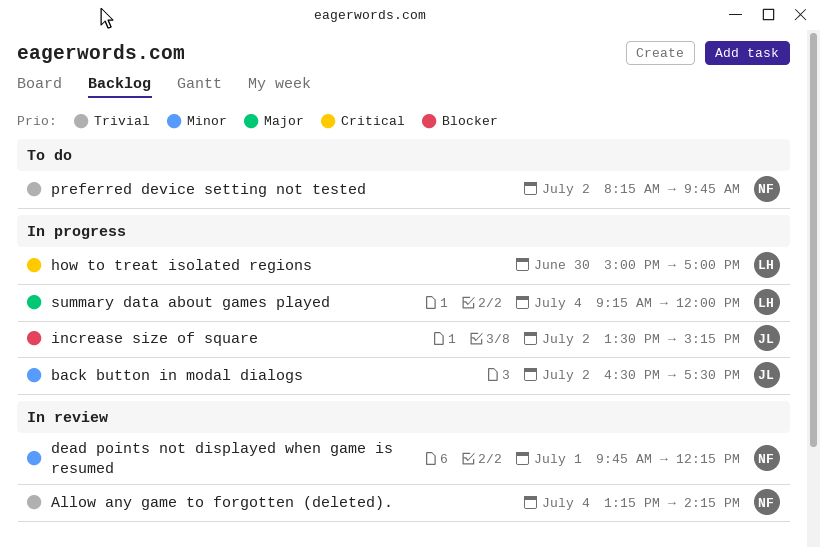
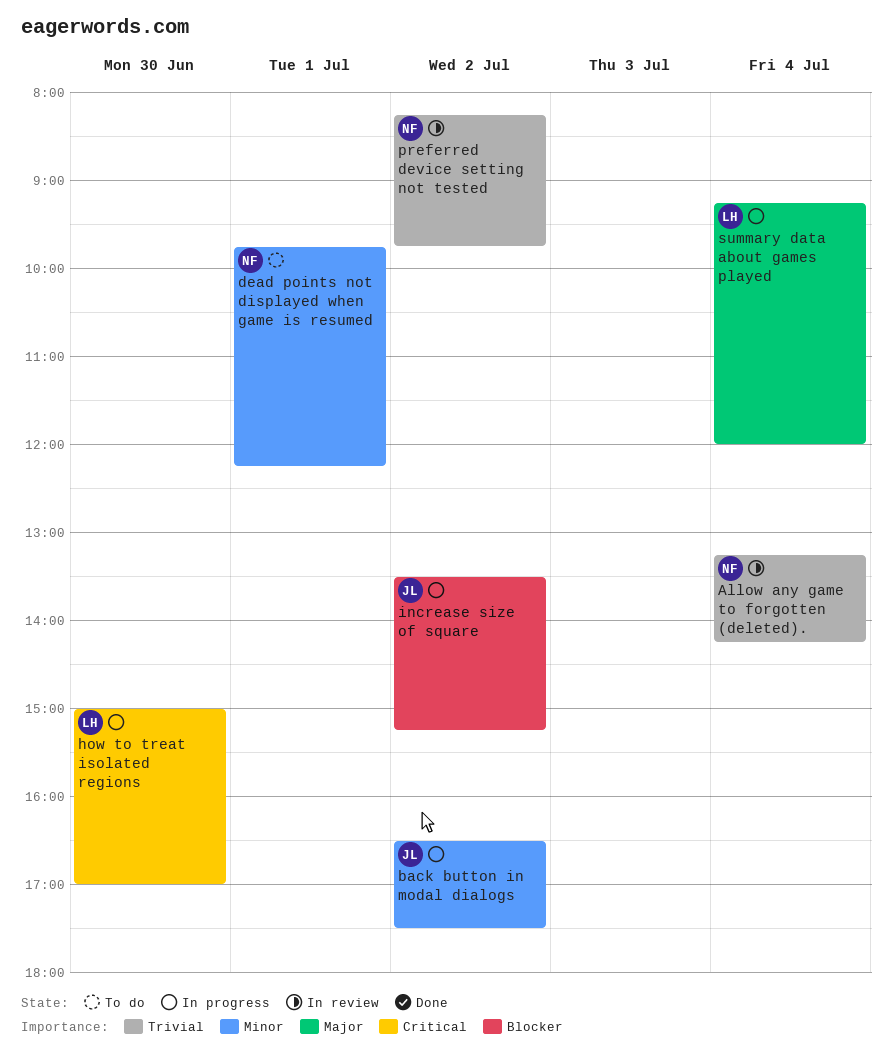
dead points not displayed when game is resumed, status: In review -> To do
preferred device setting not tested, status: To do -> In review

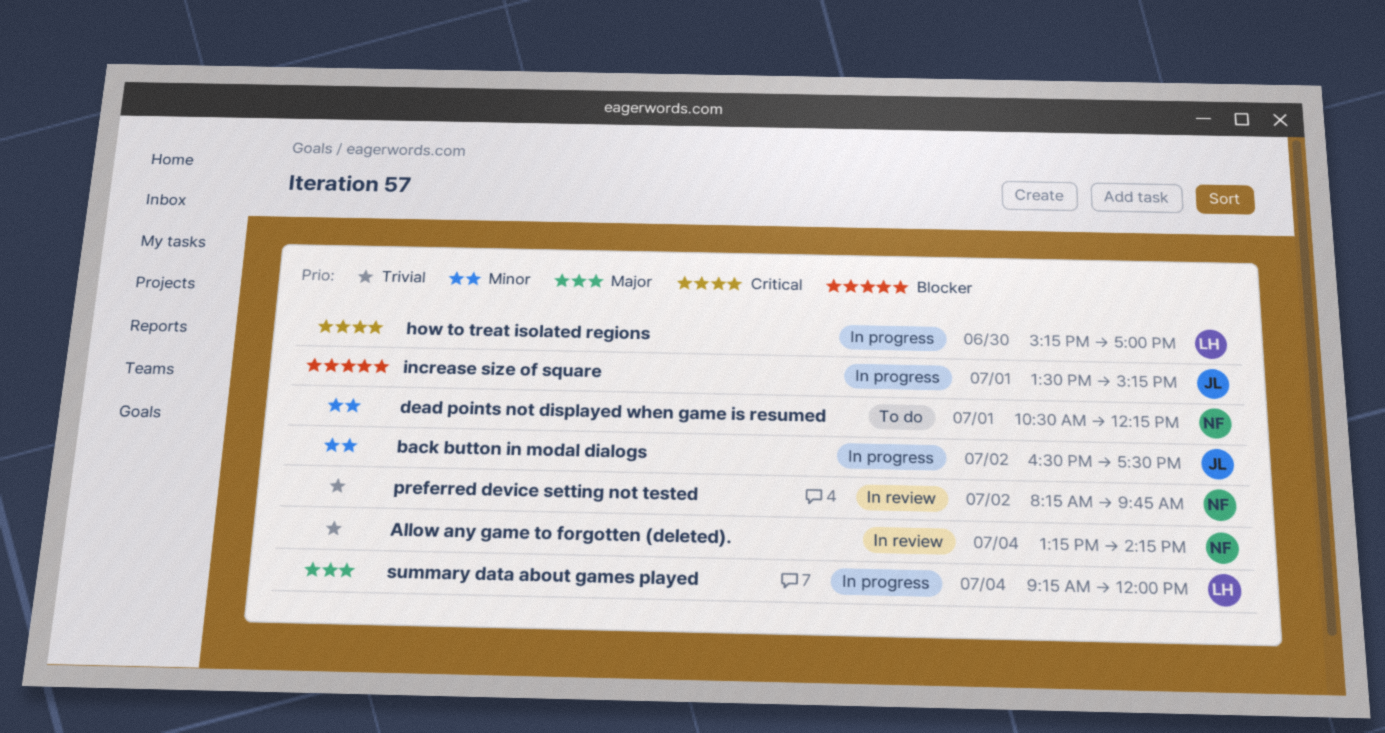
dead points not displayed when game is resumed, begins: 09:45 -> 10:30
how to treat isolated regions, begins: 15:00 -> 15:15
increase size of square, day: Jul 2 -> Jul 1

